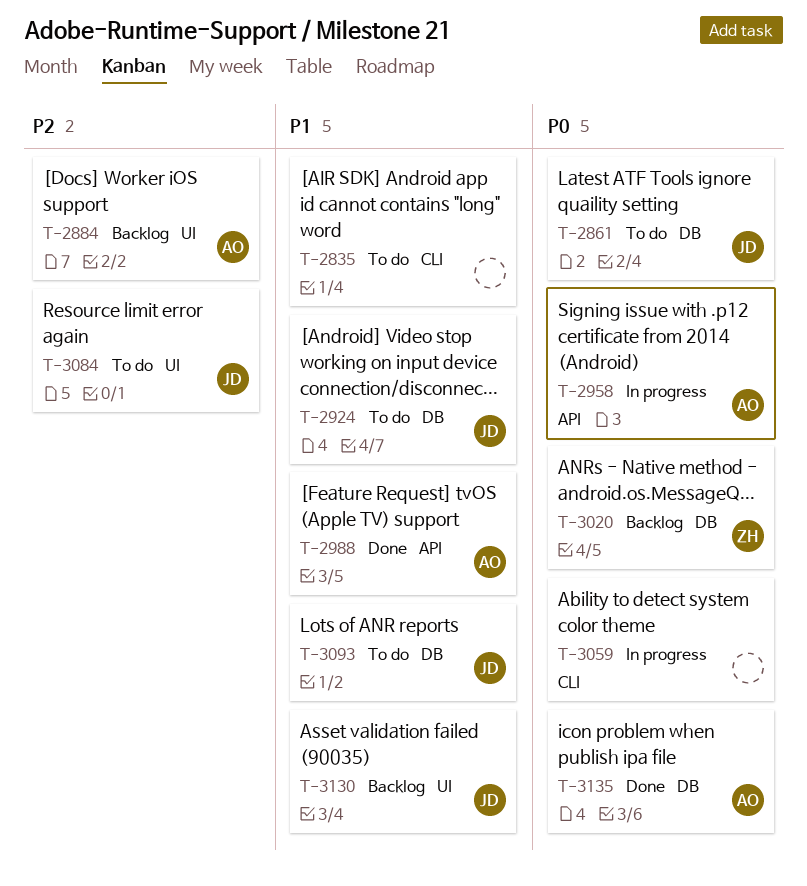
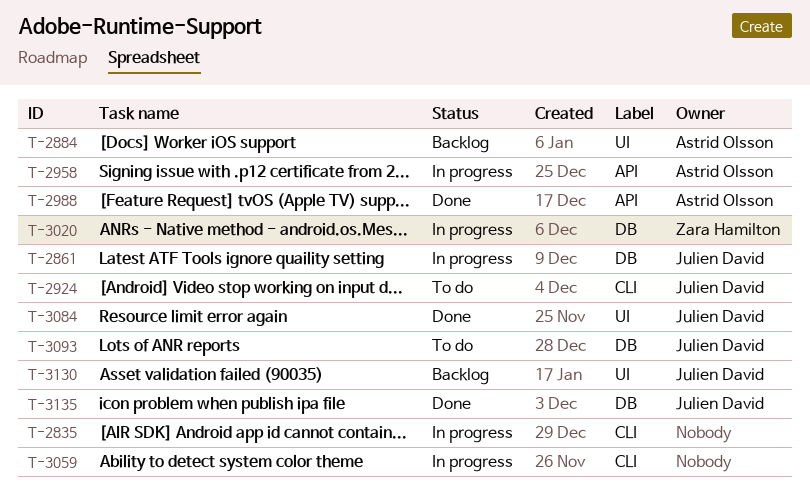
T-2835, status: To do -> In progress
T-2861, status: To do -> In progress
T-2924, label: DB -> CLI
T-3020, status: Backlog -> In progress
T-3084, status: To do -> Done
T-3135, owner: Astrid Olsson -> Julien David

